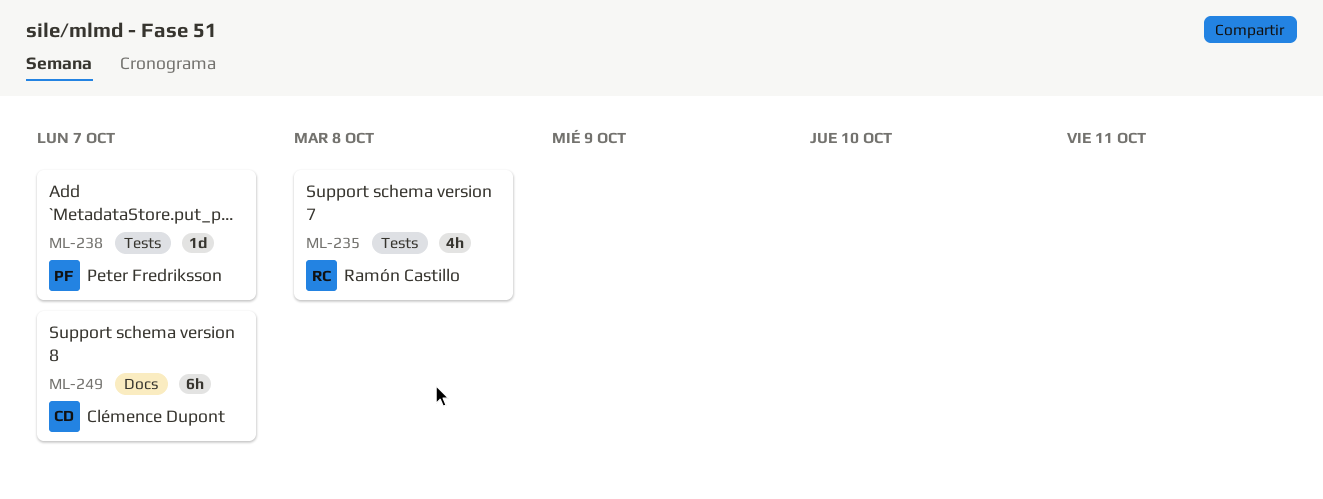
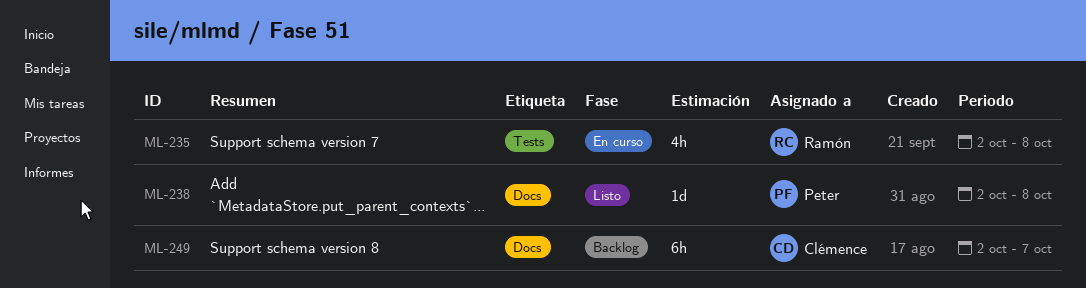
ML-238, label: Tests -> Docs
ML-238, due: Oct 7 -> Oct 8

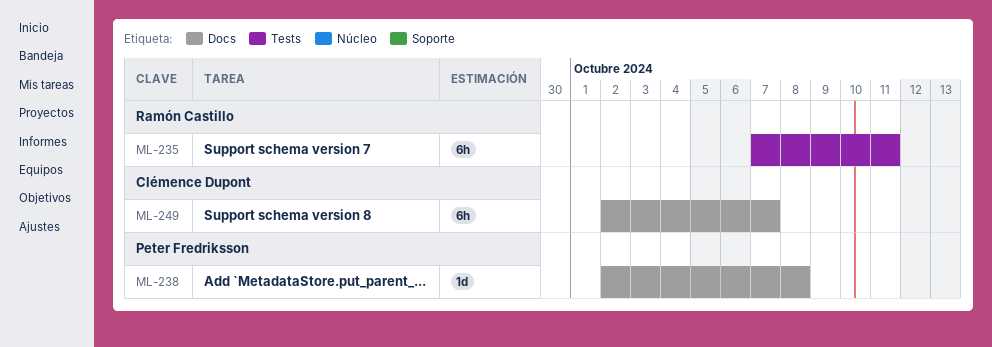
ML-235, estimate: 4h -> 6h
ML-235, start: Oct 2 -> Oct 7
ML-235, due: Oct 8 -> Oct 11

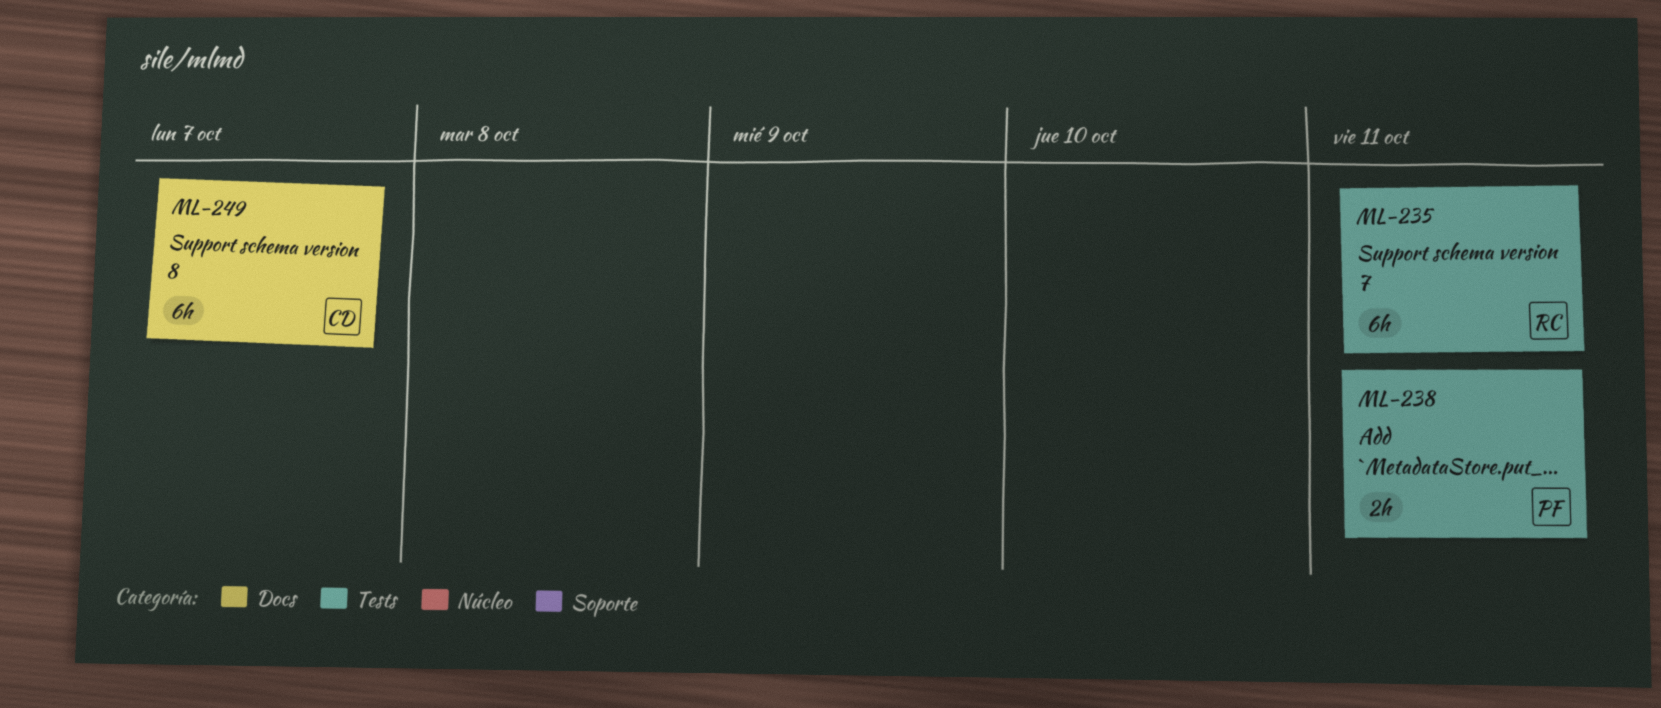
ML-238, label: Docs -> Tests
ML-238, estimate: 1d -> 2h
ML-238, due: Oct 8 -> Oct 11

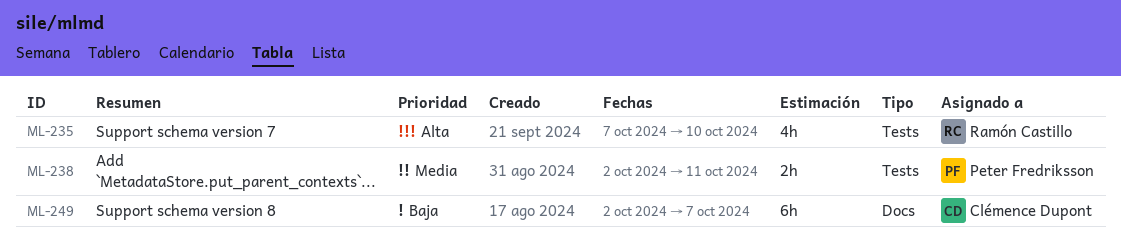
ML-235, estimate: 6h -> 4h
ML-235, due: Oct 11 -> Oct 10

